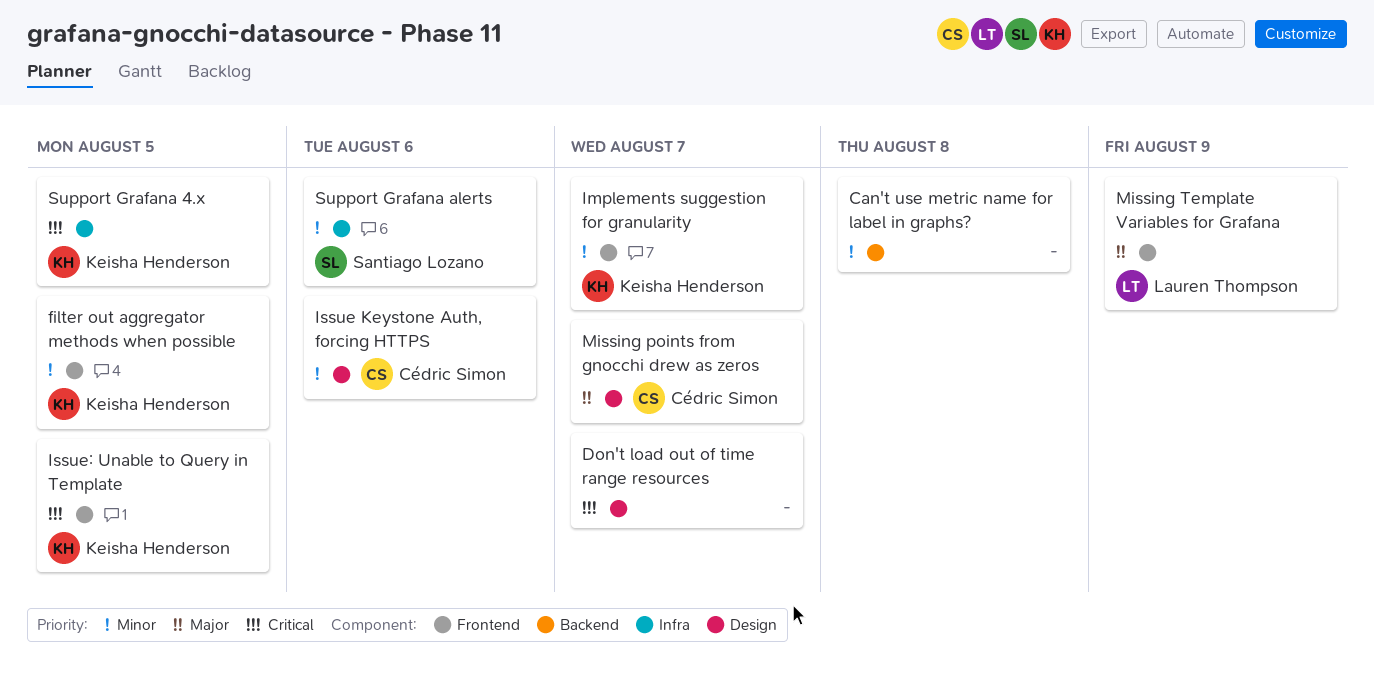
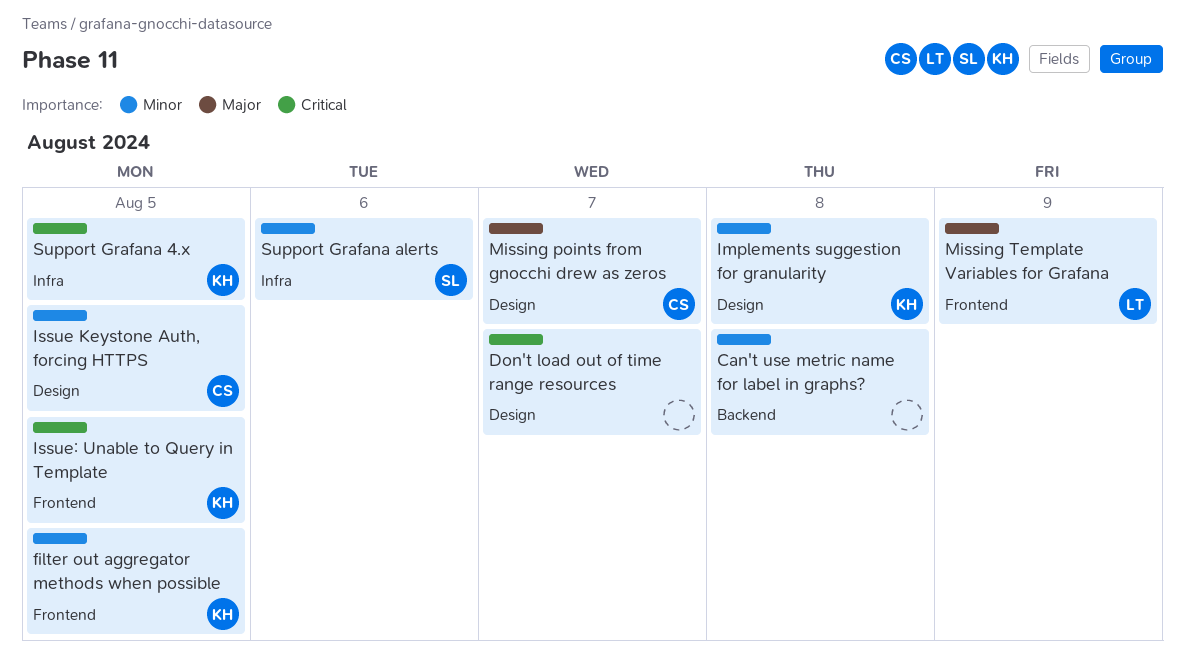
Implements suggestion for granularity, label: Frontend -> Design
Implements suggestion for granularity, due: Aug 7 -> Aug 8
Issue Keystone Auth, forcing HTTPS, due: Aug 6 -> Aug 5

